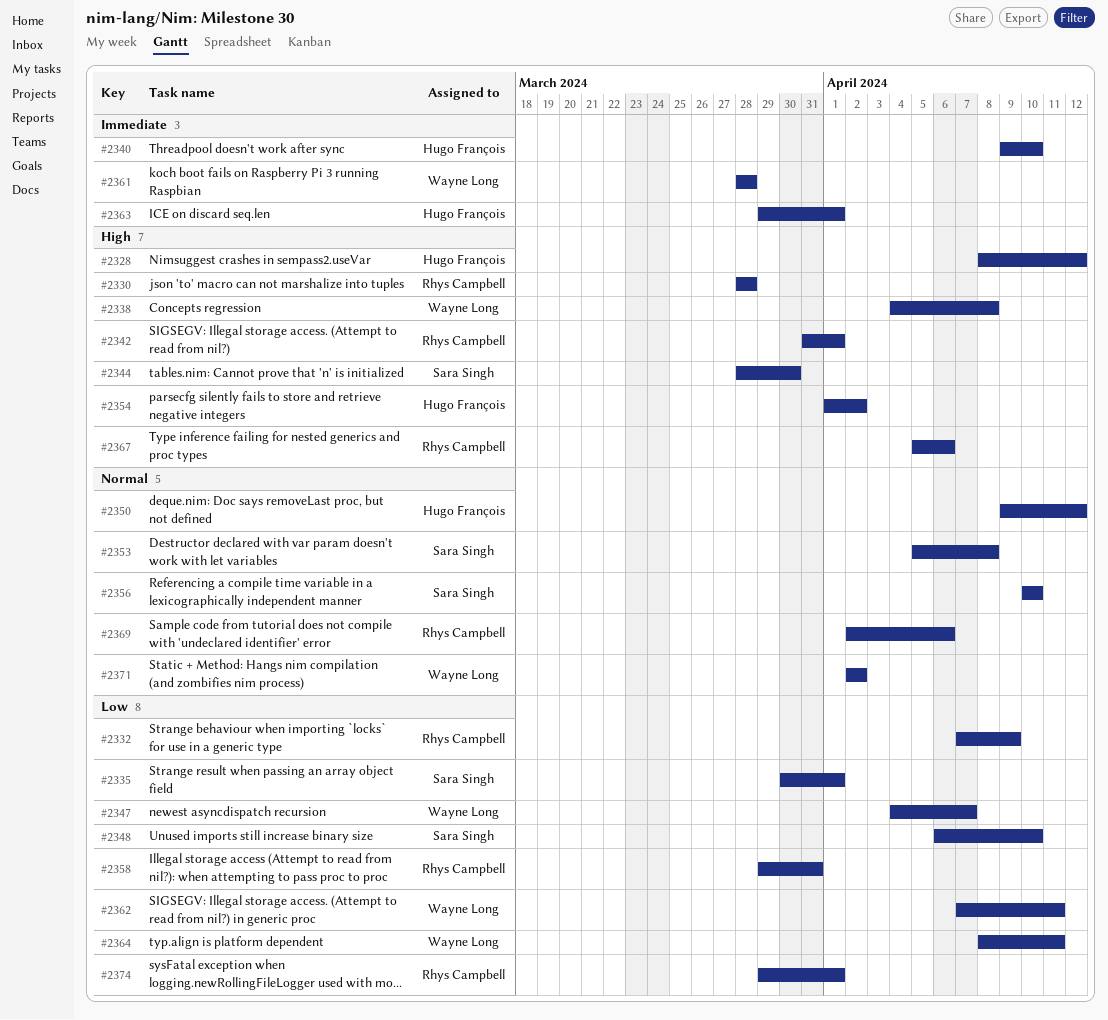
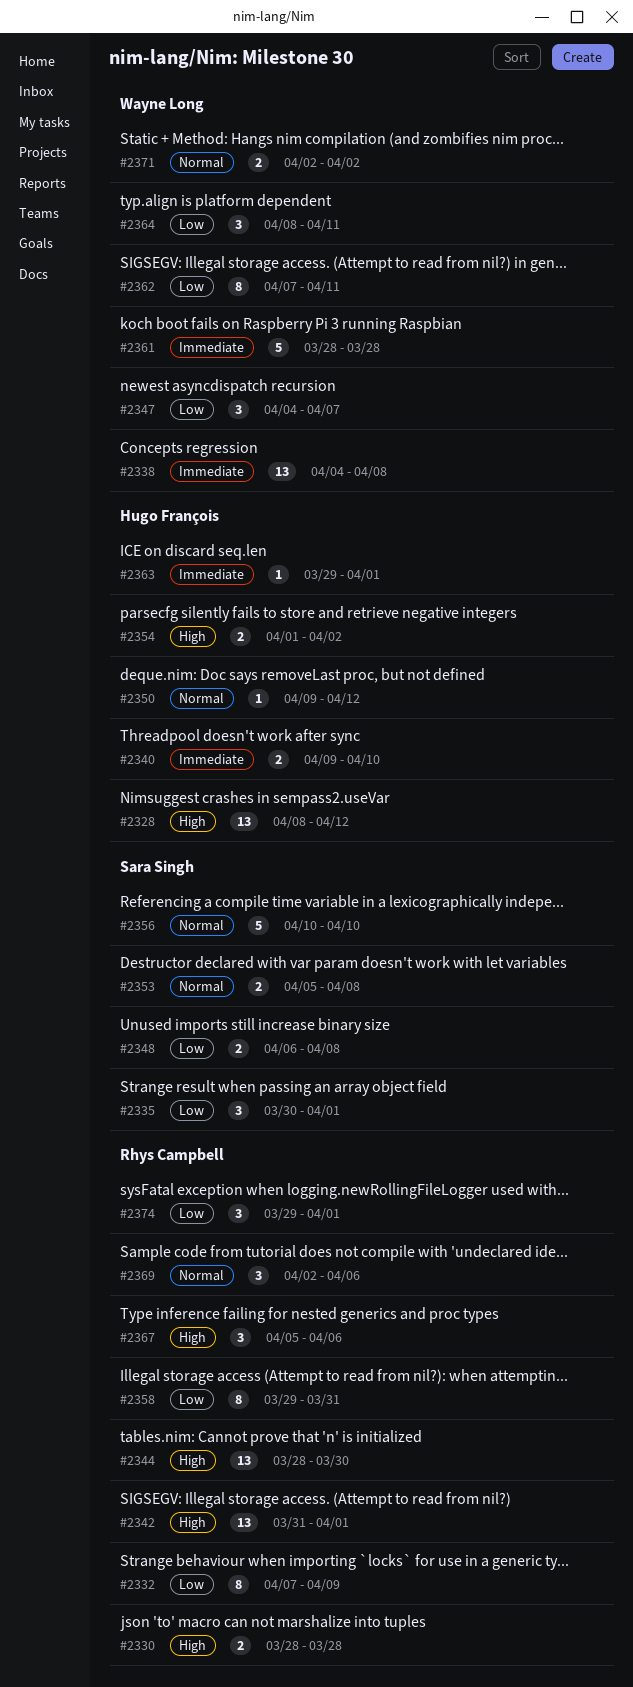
#2338, priority: High -> Immediate
#2344, owner: Sara Singh -> Rhys Campbell
#2348, due: Apr 10 -> Apr 8

